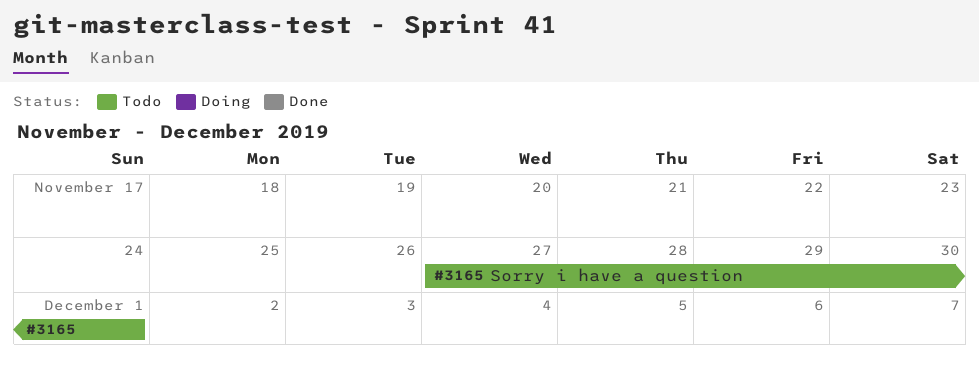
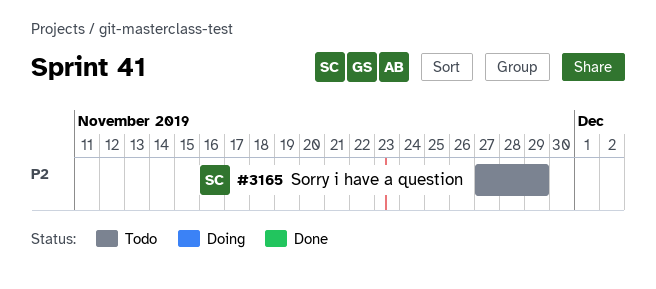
#3165, due: Dec 1 -> Nov 29

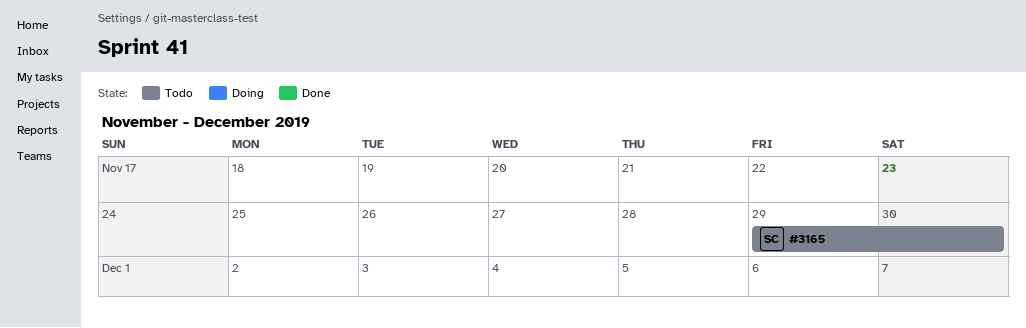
#3165, start: Nov 27 -> Nov 29
#3165, due: Nov 29 -> Nov 30

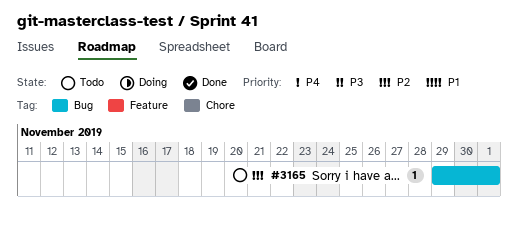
#3165, due: Nov 30 -> Dec 1

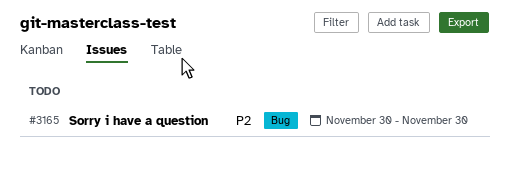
#3165, start: Nov 29 -> Nov 30
#3165, due: Dec 1 -> Nov 30

